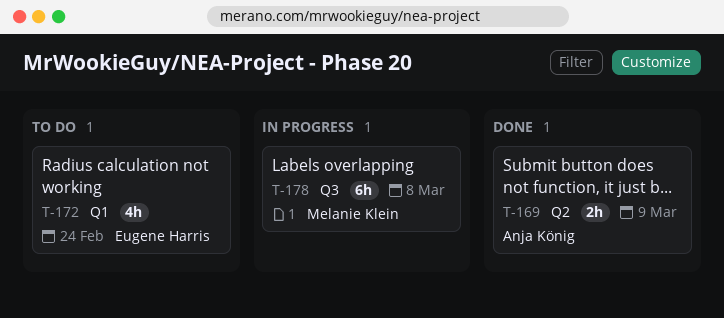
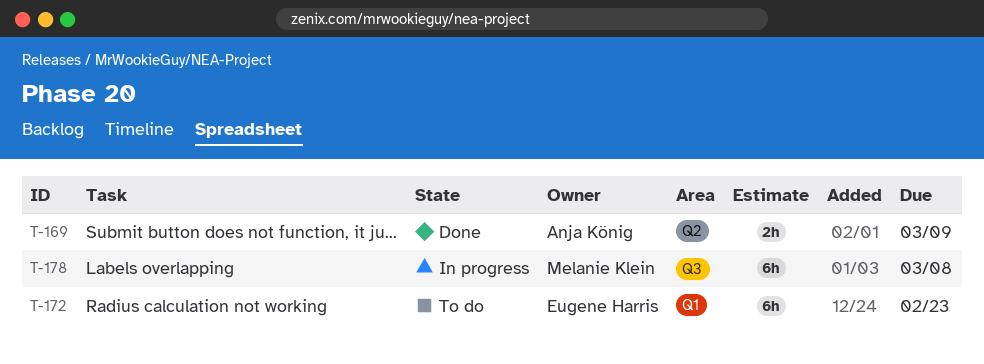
T-172, estimate: 4h -> 6h
T-172, due: Feb 24 -> Feb 23

